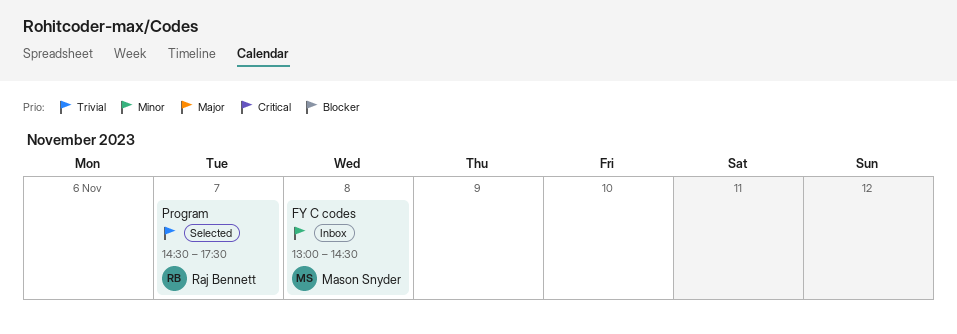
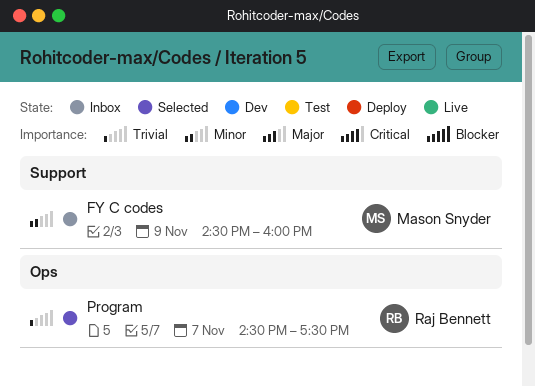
FY C codes, day: Nov 8 -> Nov 9
FY C codes, begins: 13:00 -> 14:30
FY C codes, ends: 14:30 -> 16:00

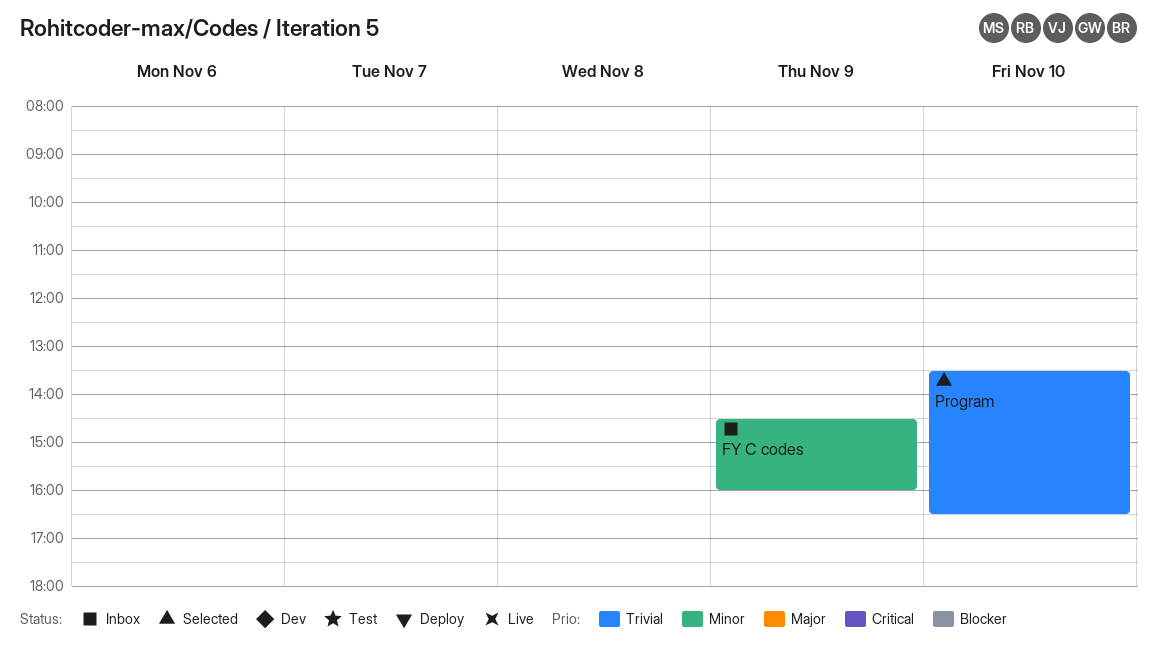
Program, day: Nov 7 -> Nov 10
Program, begins: 14:30 -> 13:30
Program, ends: 17:30 -> 16:30

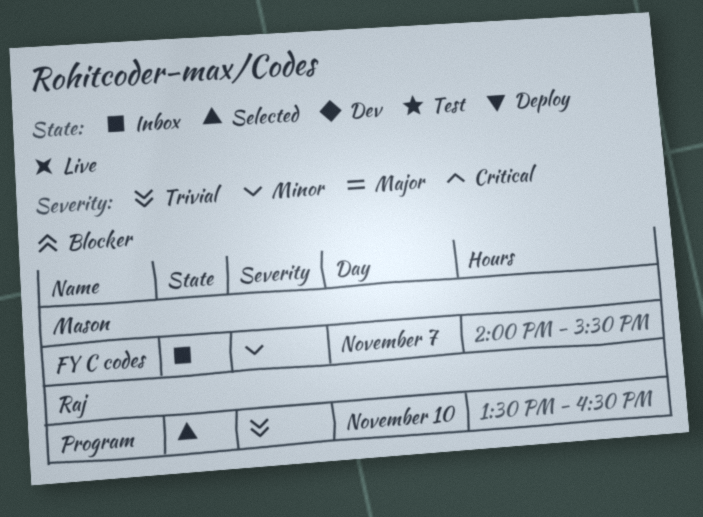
FY C codes, day: Nov 9 -> Nov 7
FY C codes, begins: 14:30 -> 14:00
FY C codes, ends: 16:00 -> 15:30

